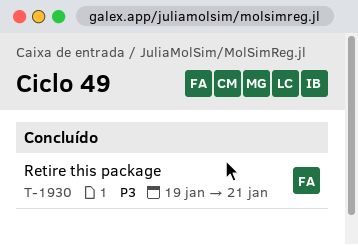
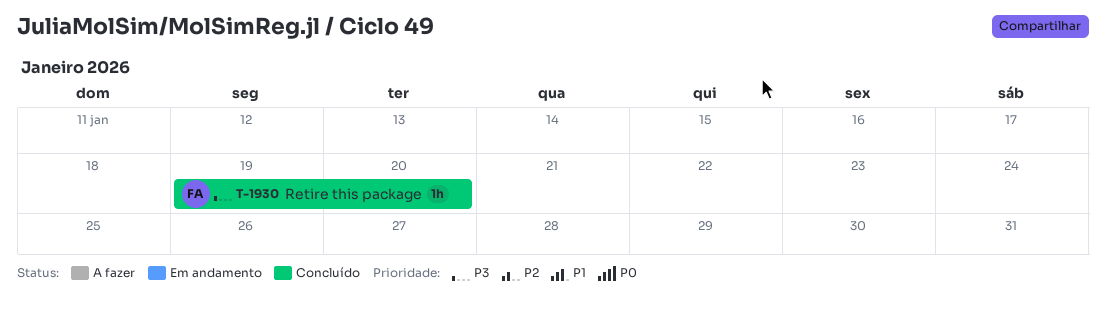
T-1930, due: Jan 21 -> Jan 20

